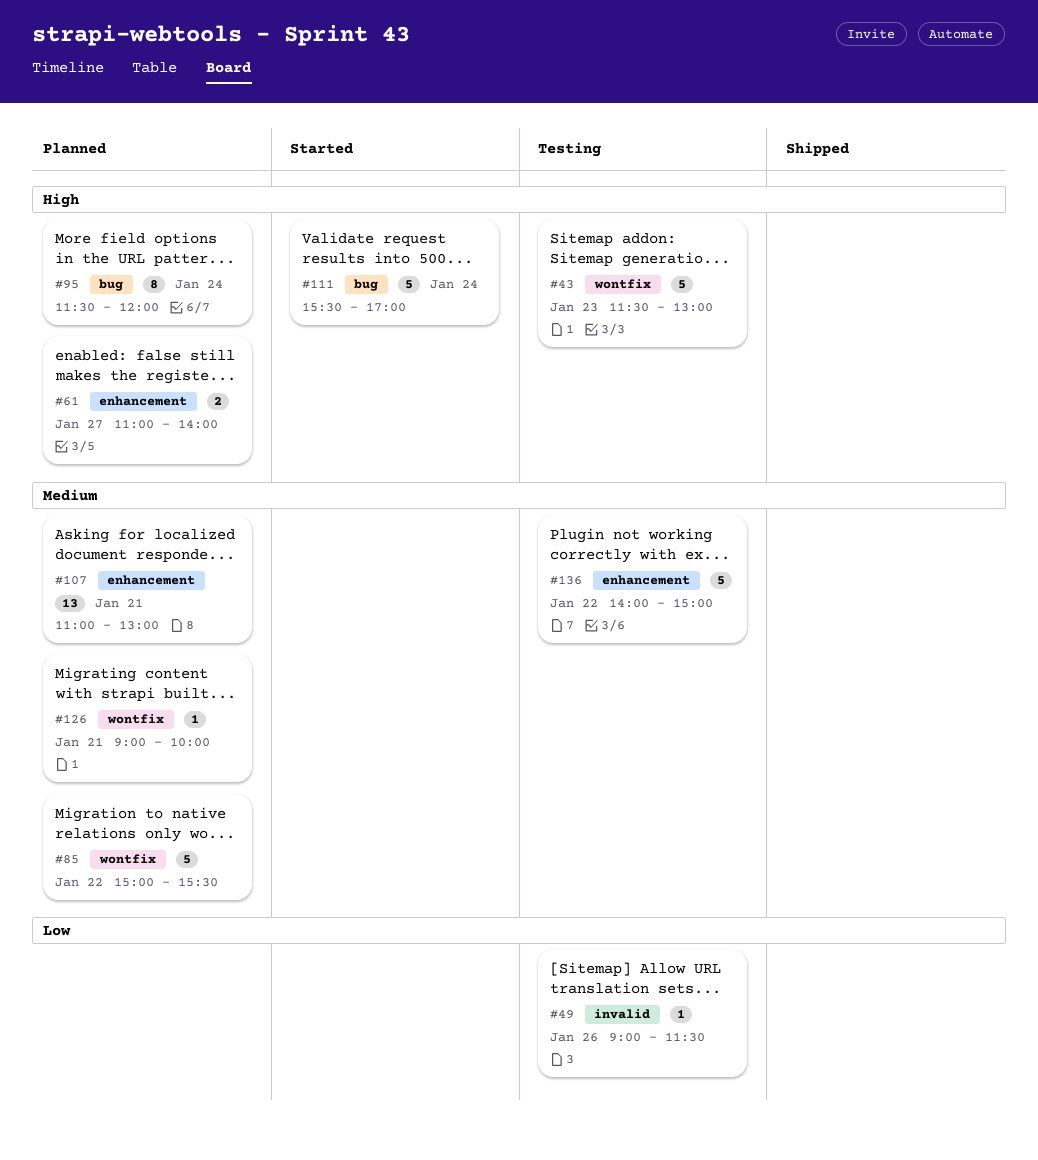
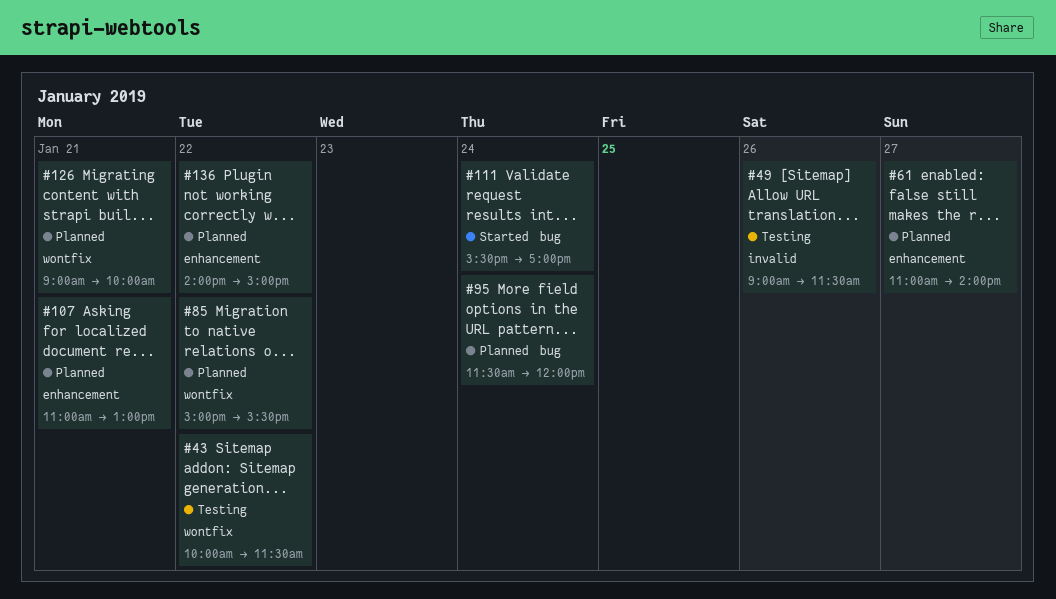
#43, day: Jan 23 -> Jan 22
#43, begins: 11:30 -> 10:00
#43, ends: 13:00 -> 11:30
#136, status: Testing -> Planned

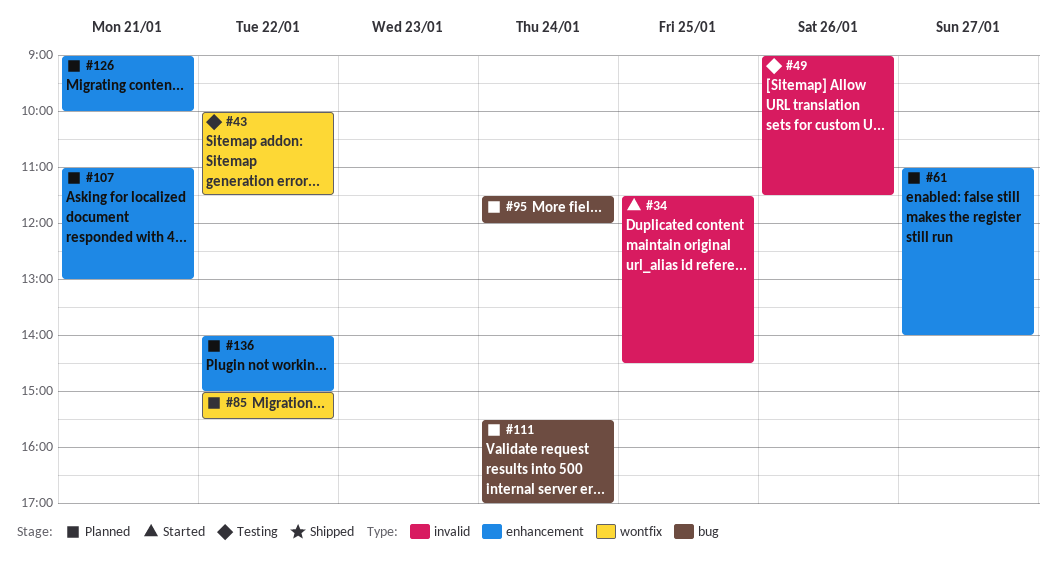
#34: none -> present
#111, status: Started -> Planned
#126, label: wontfix -> enhancement

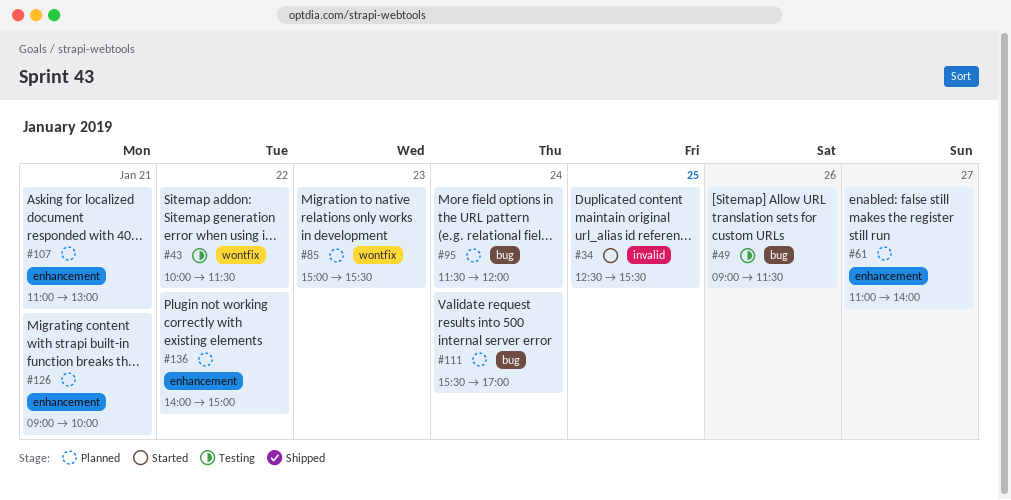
#34, begins: 11:30 -> 12:30
#34, ends: 14:30 -> 15:30
#49, label: invalid -> bug
#85, day: Jan 22 -> Jan 23

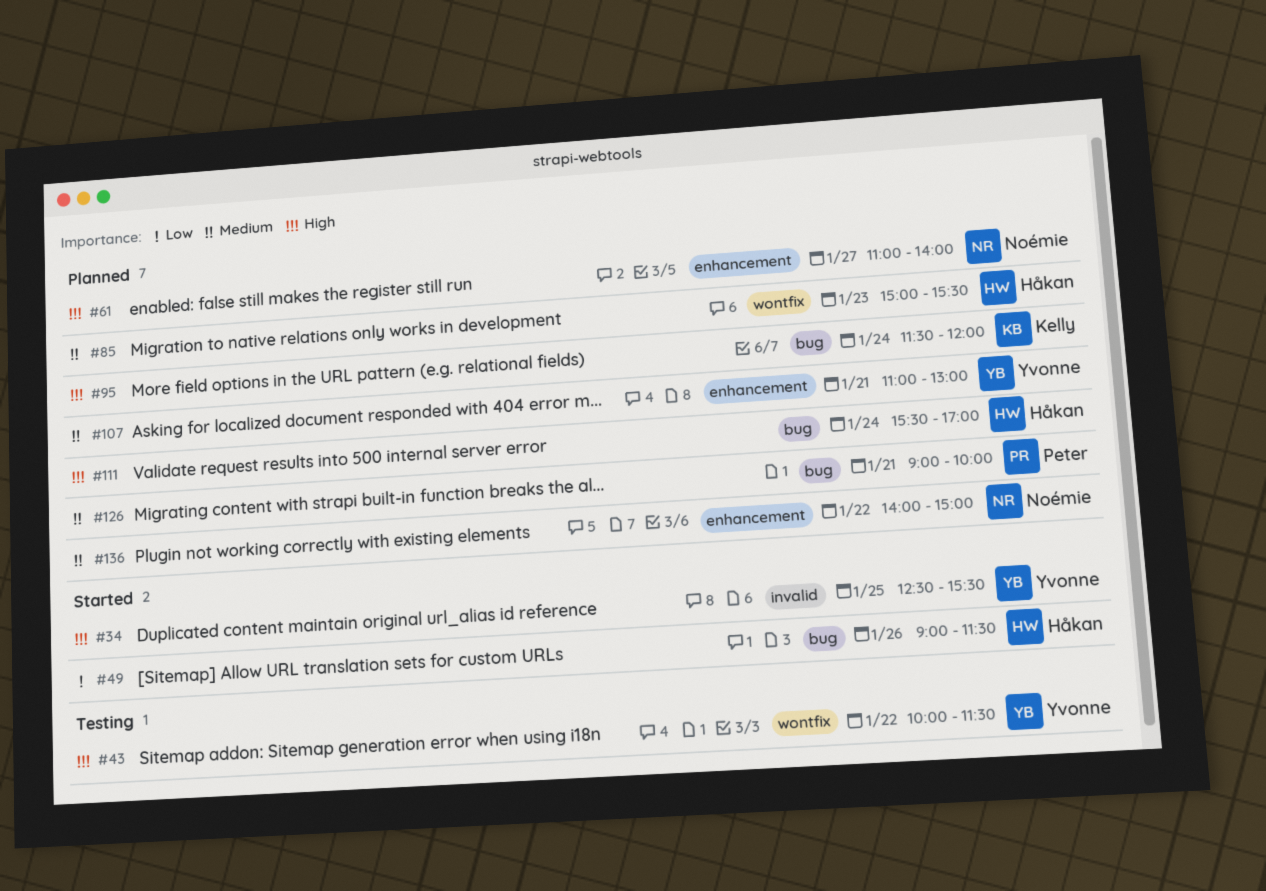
#49, status: Testing -> Started
#126, label: enhancement -> bug

